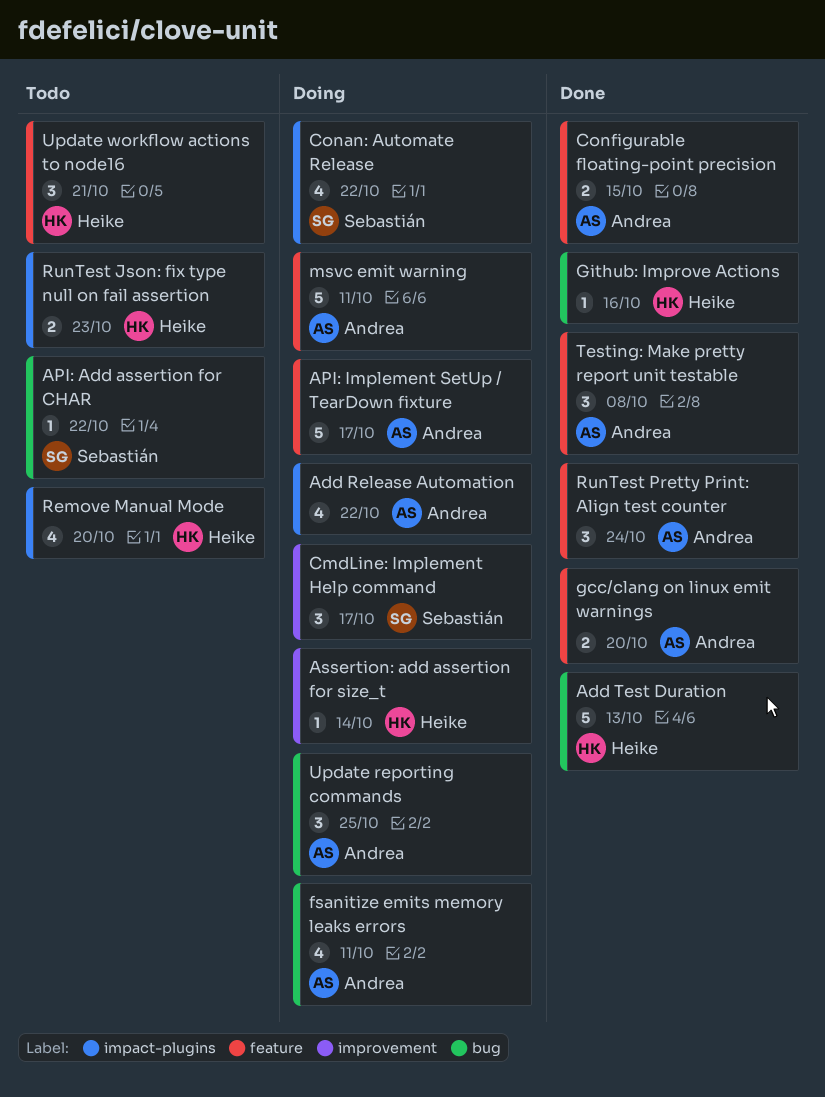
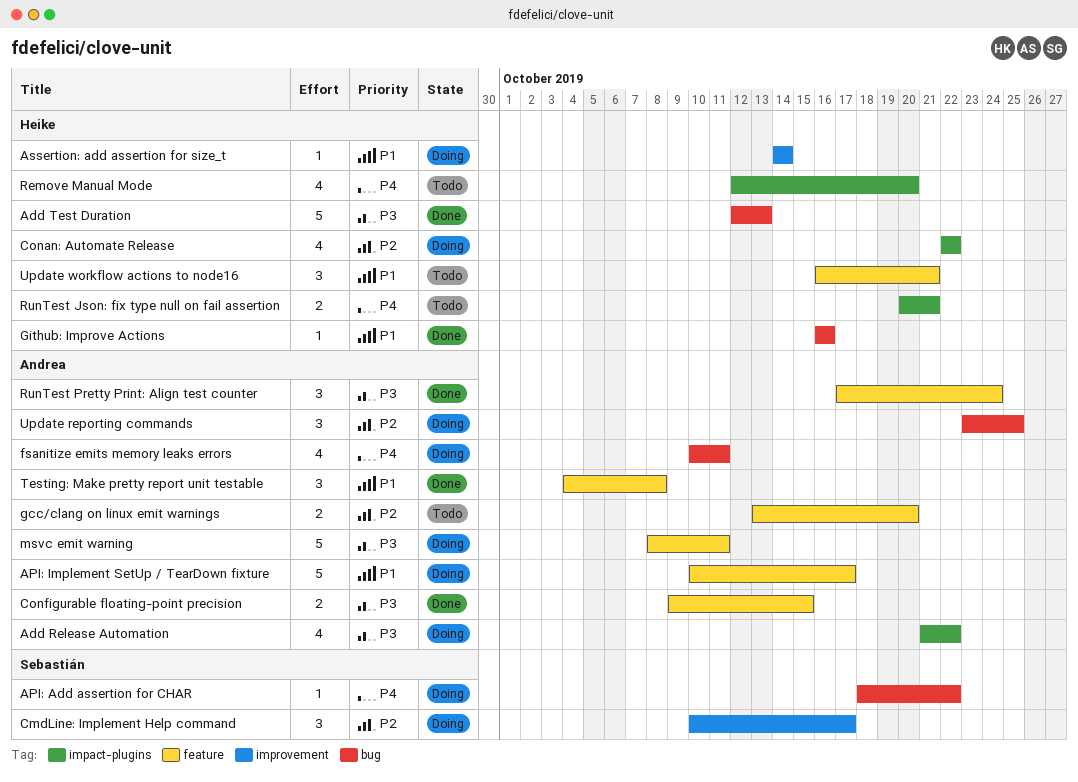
API: Add assertion for CHAR, status: Todo -> Doing
Conan: Automate Release, owner: Sebastián -> Heike
gcc/clang on linux emit warnings, status: Done -> Todo
RunTest Json: fix type null on fail assertion, due: Oct 23 -> Oct 21

